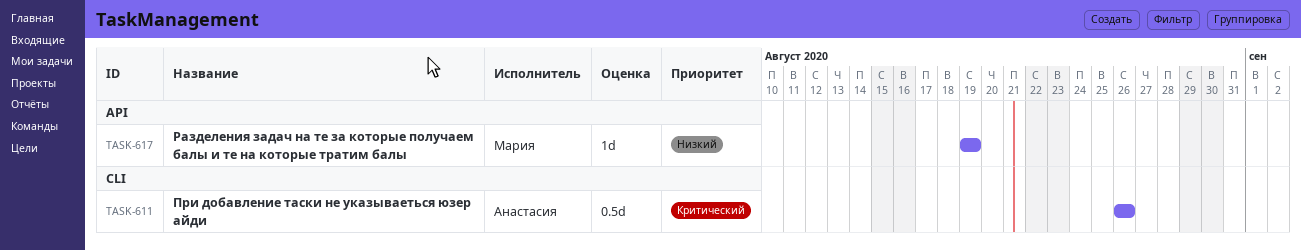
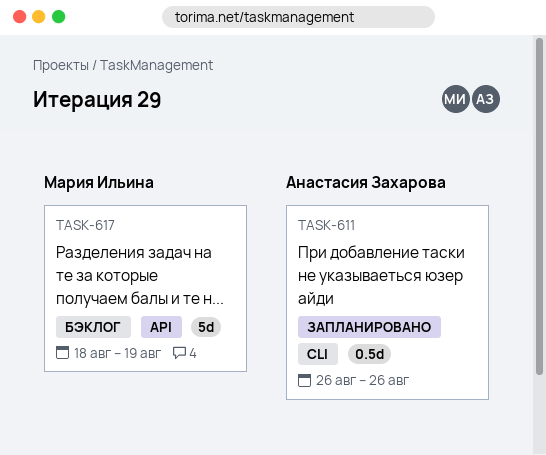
TASK-617, estimate: 1d -> 5d
TASK-617, start: Aug 19 -> Aug 18

